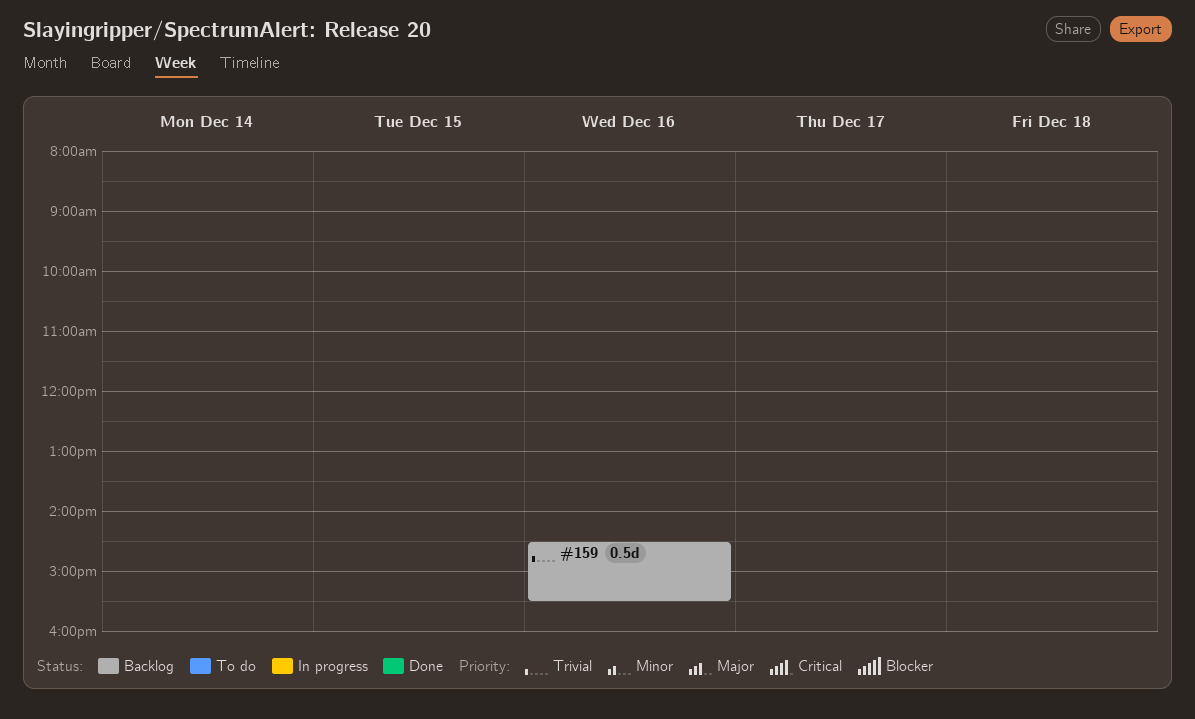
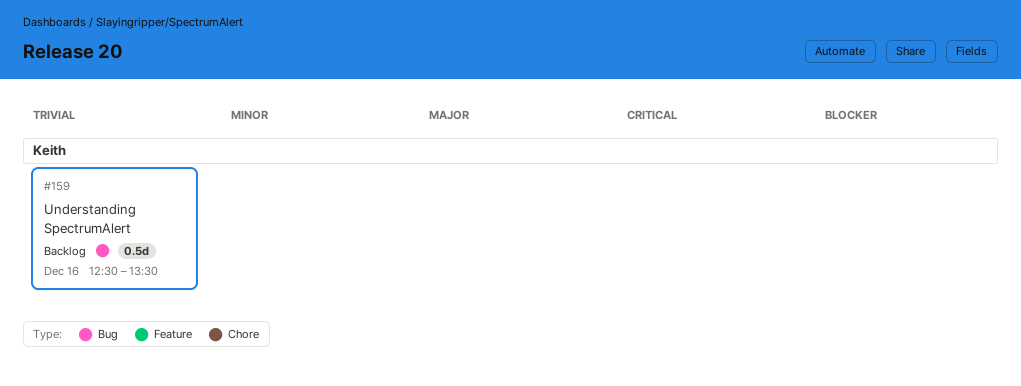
#159, begins: 14:30 -> 12:30
#159, ends: 15:30 -> 13:30

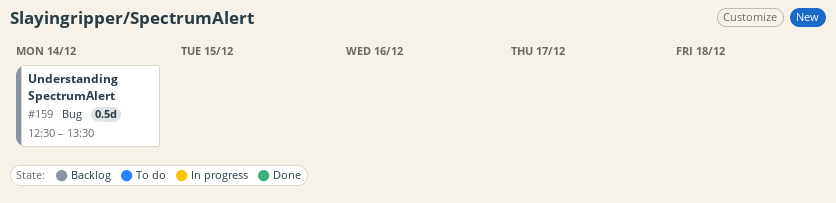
#159, day: Dec 16 -> Dec 14

